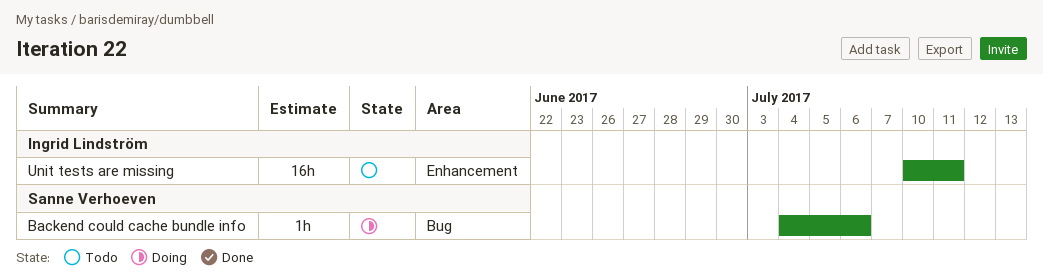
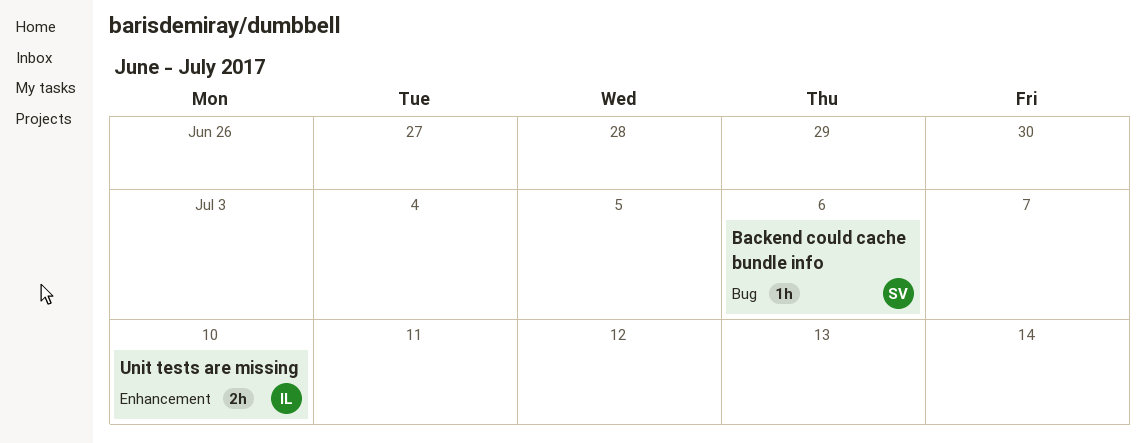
Unit tests are missing, estimate: 16h -> 2h
Unit tests are missing, due: Jul 11 -> Jul 10

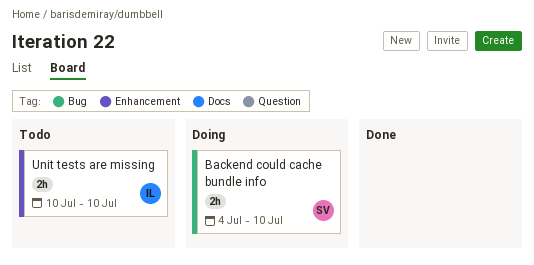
Backend could cache bundle info, estimate: 1h -> 2h
Backend could cache bundle info, due: Jul 6 -> Jul 10

